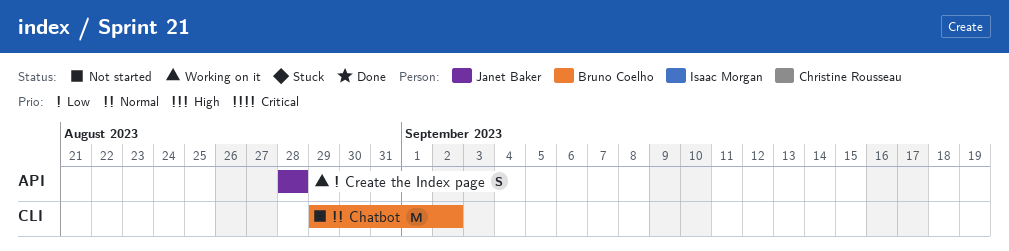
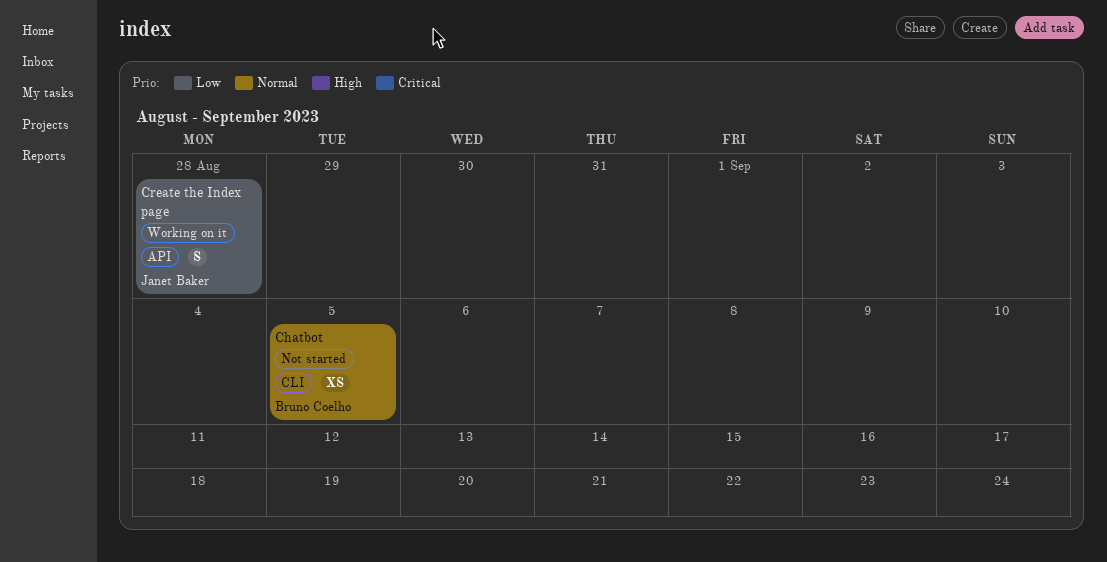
Chatbot, estimate: M -> XS
Chatbot, due: Sep 2 -> Sep 5

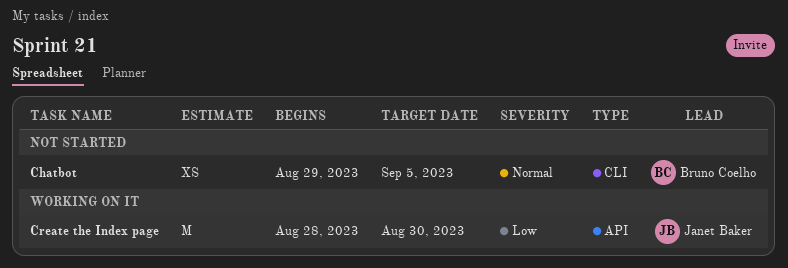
Create the Index page, estimate: S -> M
Create the Index page, due: Aug 28 -> Aug 30

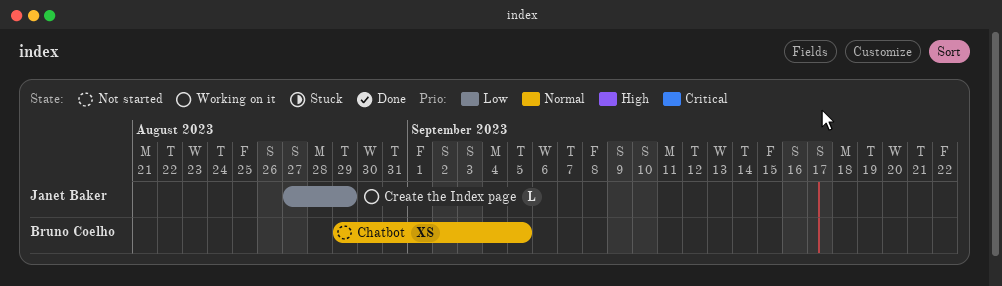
Create the Index page, estimate: M -> L
Create the Index page, start: Aug 28 -> Aug 27
Create the Index page, due: Aug 30 -> Aug 29

